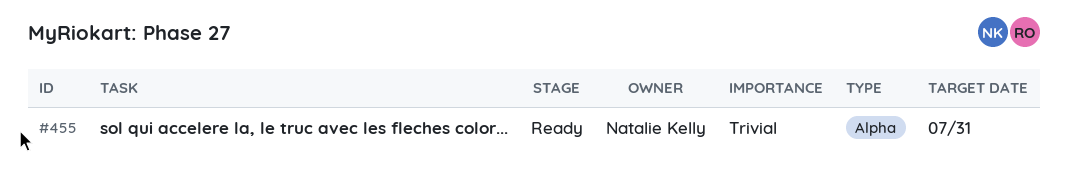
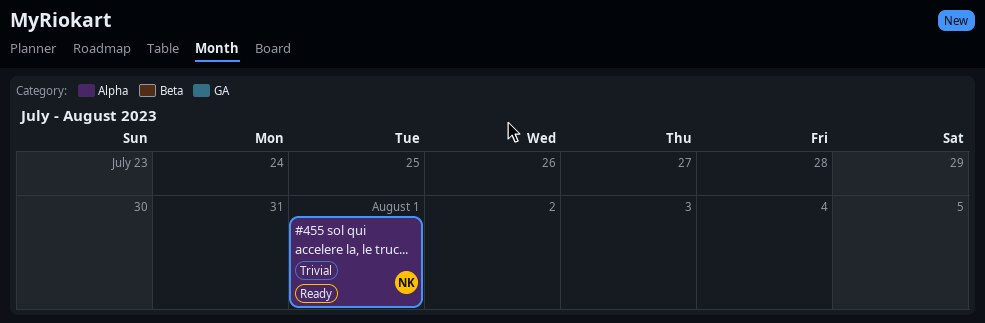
#455, due: Jul 31 -> Aug 1

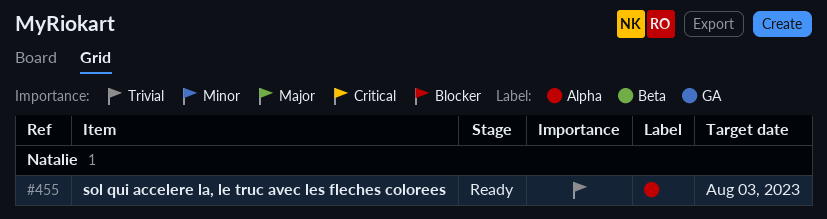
#455, due: Aug 1 -> Aug 3

